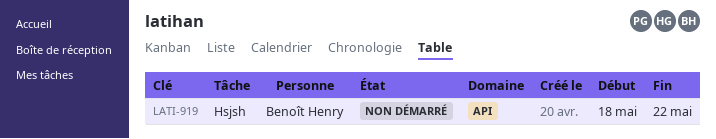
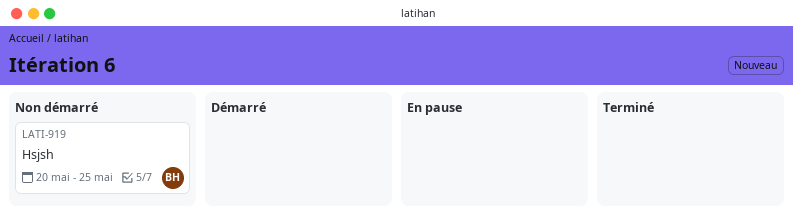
LATI-919, start: May 18 -> May 20
LATI-919, due: May 22 -> May 25

